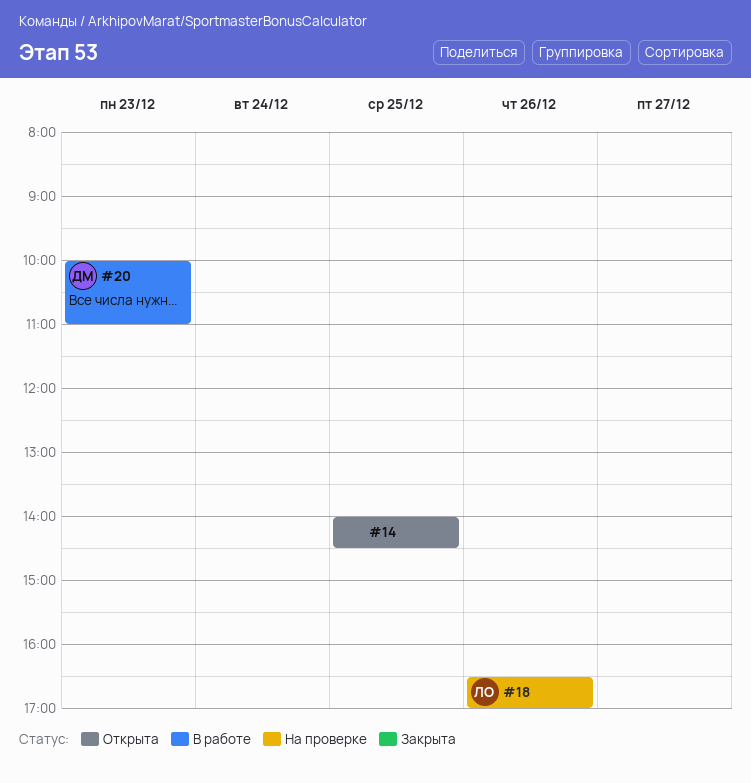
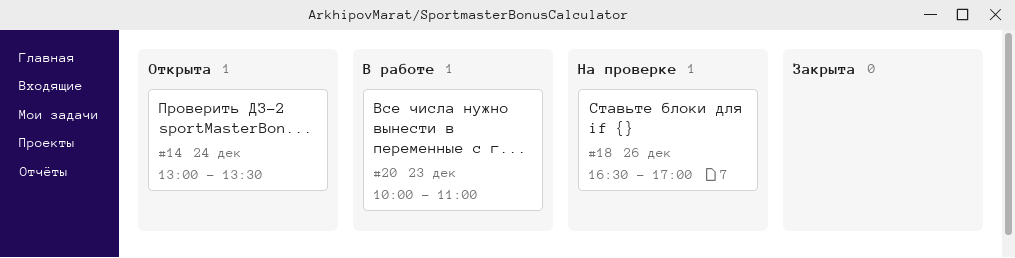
#14, day: Dec 25 -> Dec 24
#14, begins: 14:00 -> 13:00
#14, ends: 14:30 -> 13:30

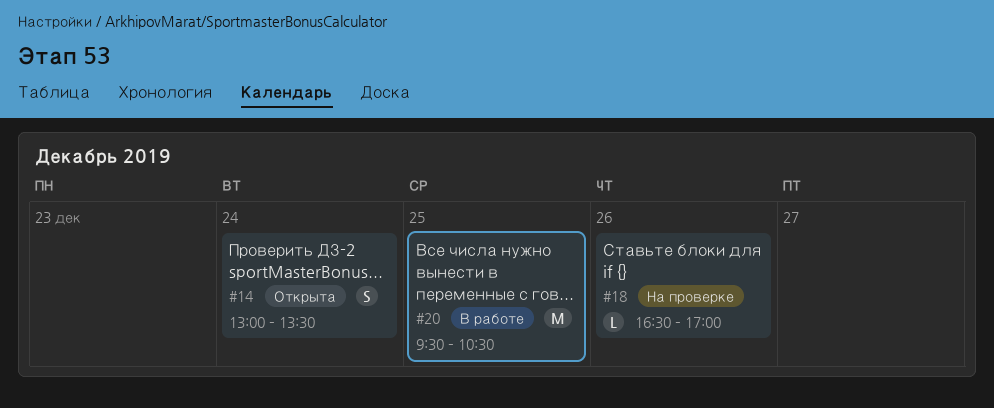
#20, day: Dec 23 -> Dec 25
#20, begins: 10:00 -> 09:30
#20, ends: 11:00 -> 10:30

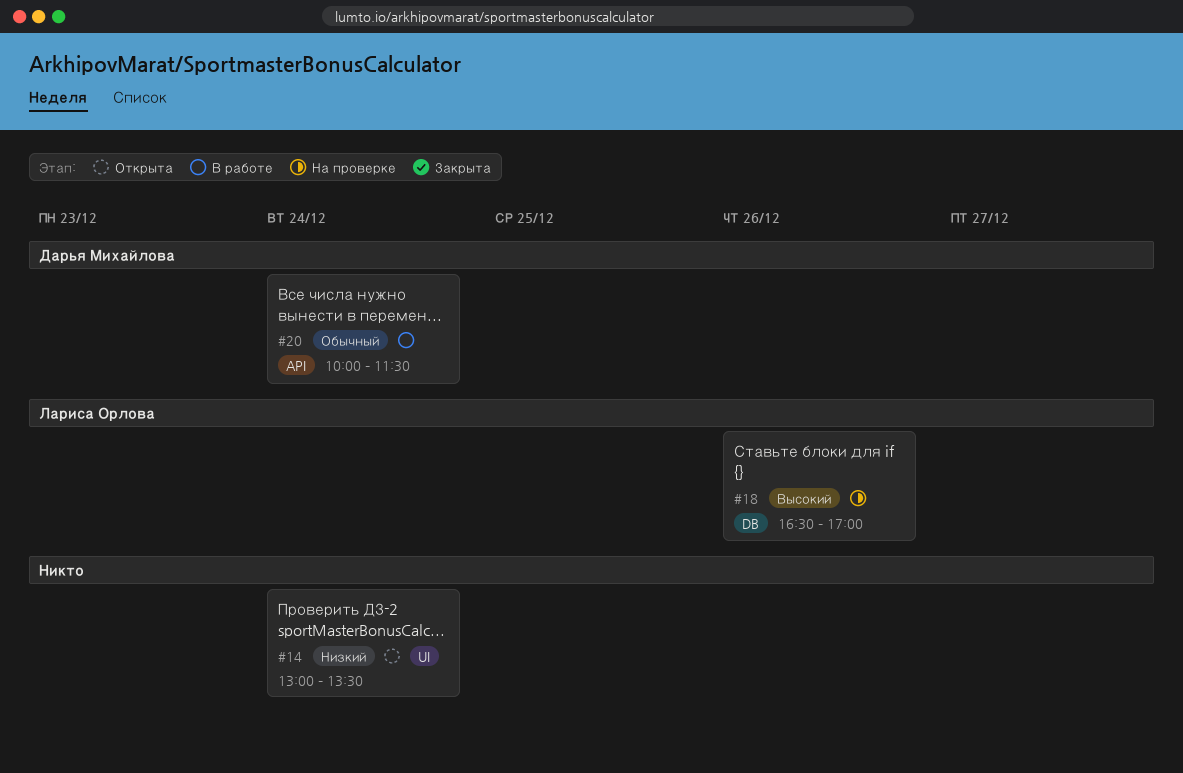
#20, day: Dec 25 -> Dec 24
#20, begins: 09:30 -> 10:00
#20, ends: 10:30 -> 11:30

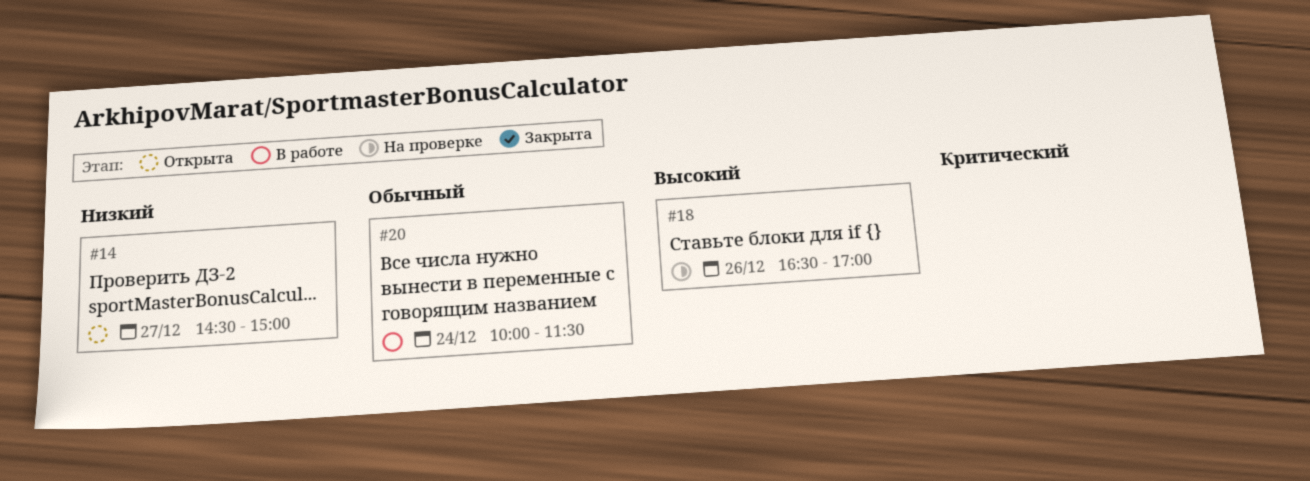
#14, day: Dec 24 -> Dec 27
#14, begins: 13:00 -> 14:30
#14, ends: 13:30 -> 15:00

